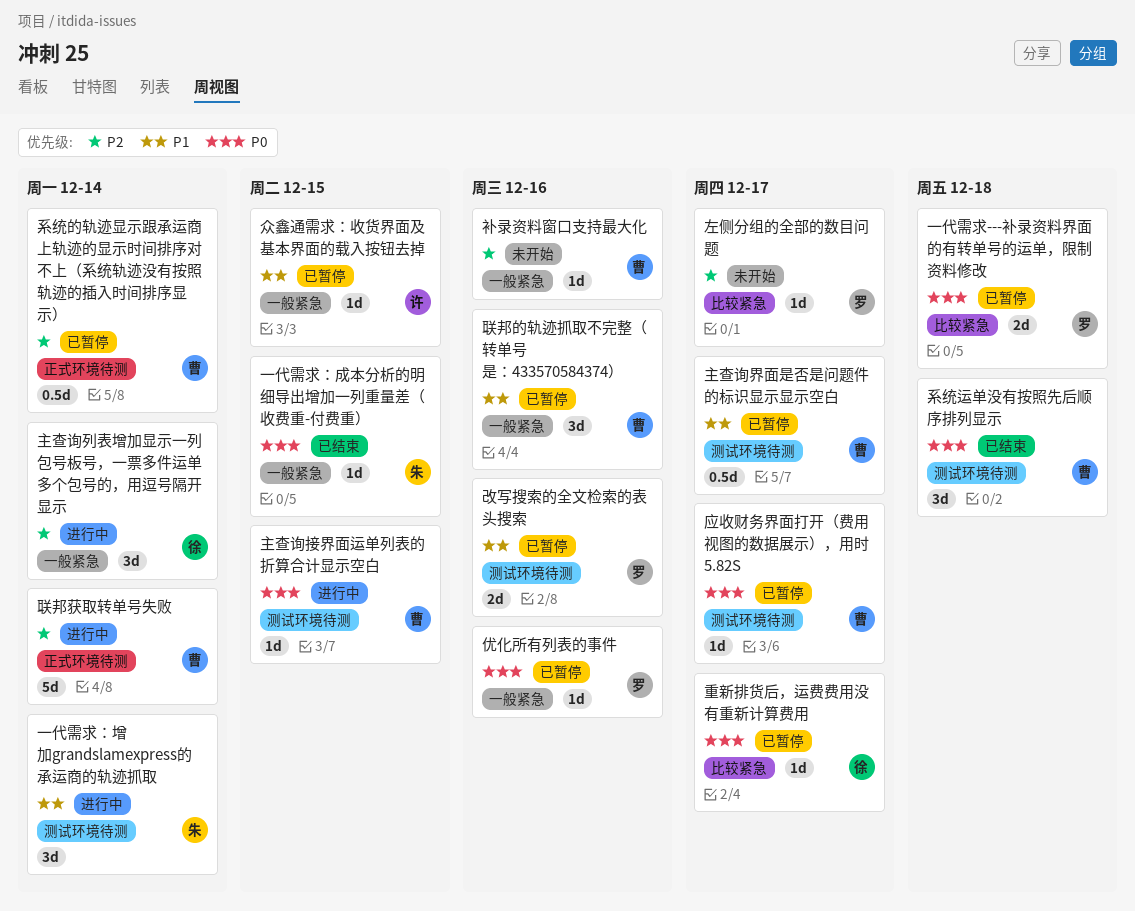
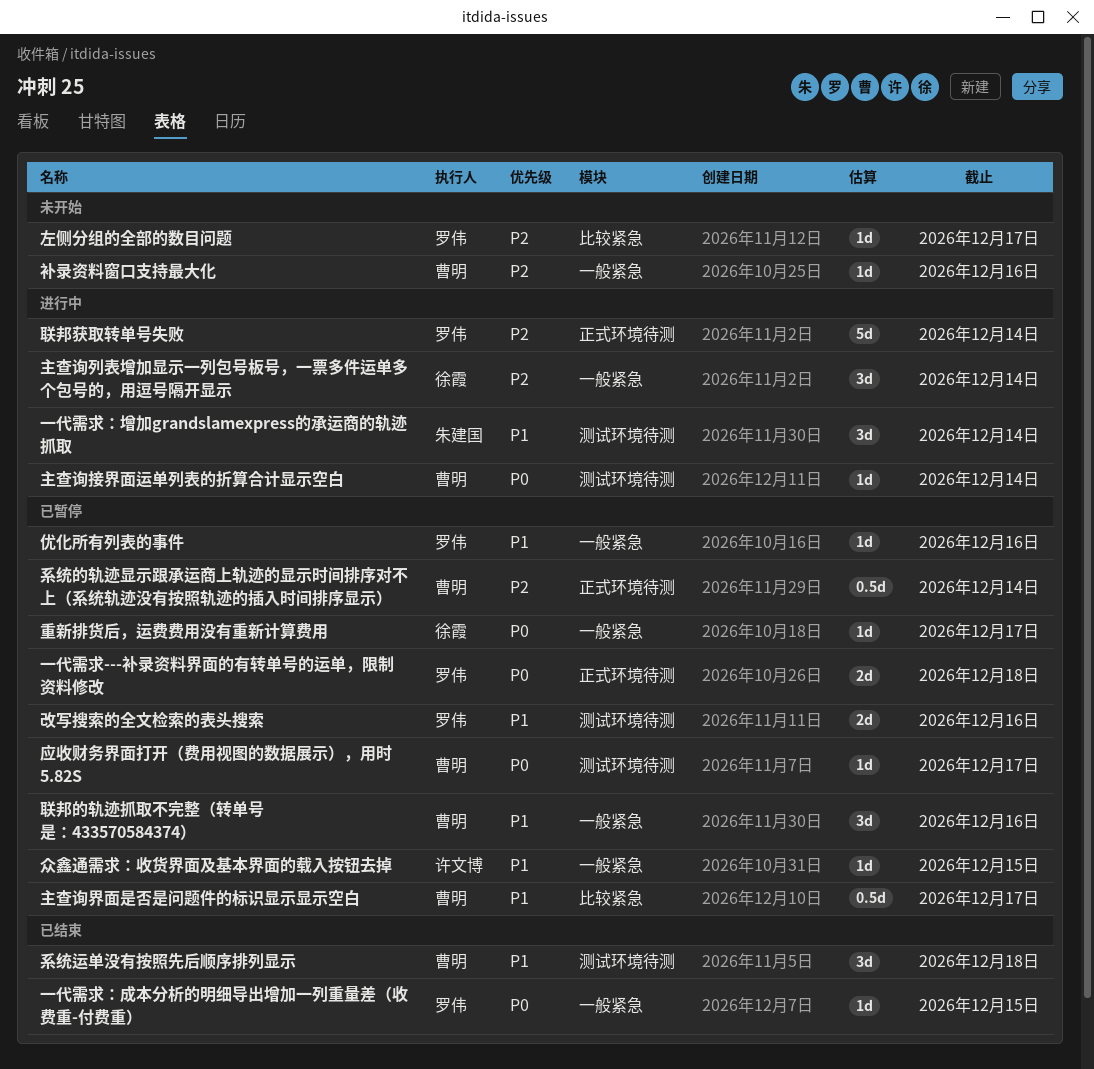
一代需求---补录资料界面的有转单号的运单，限制资料修改, label: 比较紧急 -> 正式环境待测
一代需求：成本分析的明细导出增加一列重量差（收费重-付费重）, owner: 朱建国 -> 罗伟
主查询接界面运单列表的折算合计显示空白, due: Dec 15 -> Dec 14
主查询界面是否是问题件的标识显示显示空白, label: 测试环境待测 -> 比较紧急
优化所有列表的事件, priority: P0 -> P1
系统运单没有按照先后顺序排列显示, priority: P0 -> P1
联邦获取转单号失败, owner: 曹明 -> 罗伟
重新排货后，运费费用没有重新计算费用, label: 比较紧急 -> 一般紧急

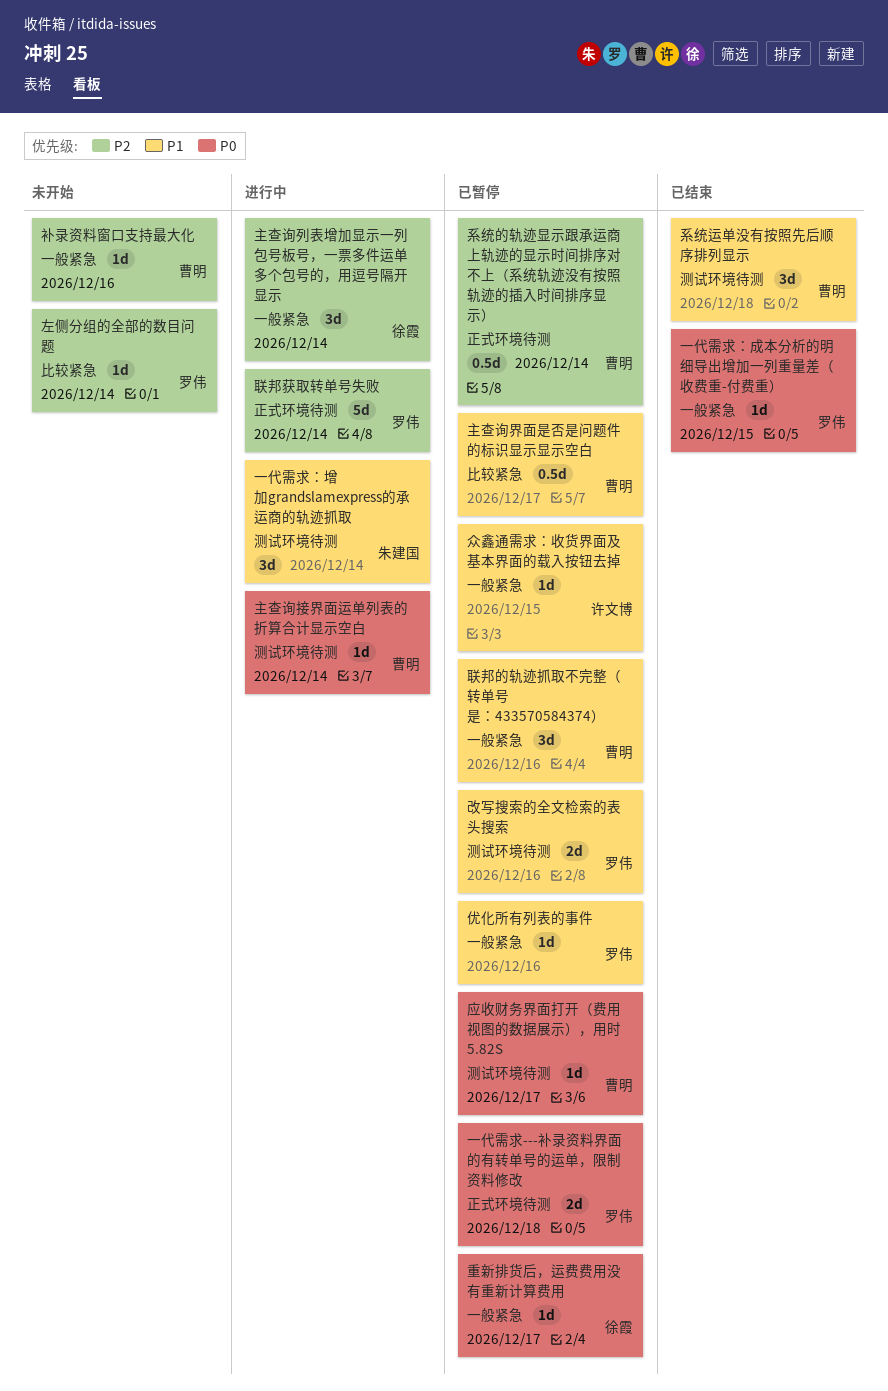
左侧分组的全部的数目问题, due: Dec 17 -> Dec 14

